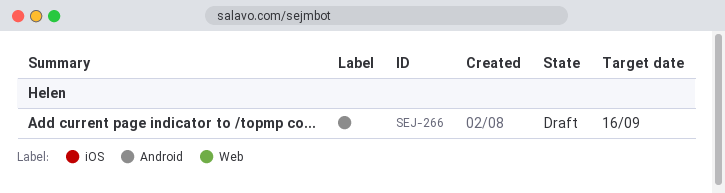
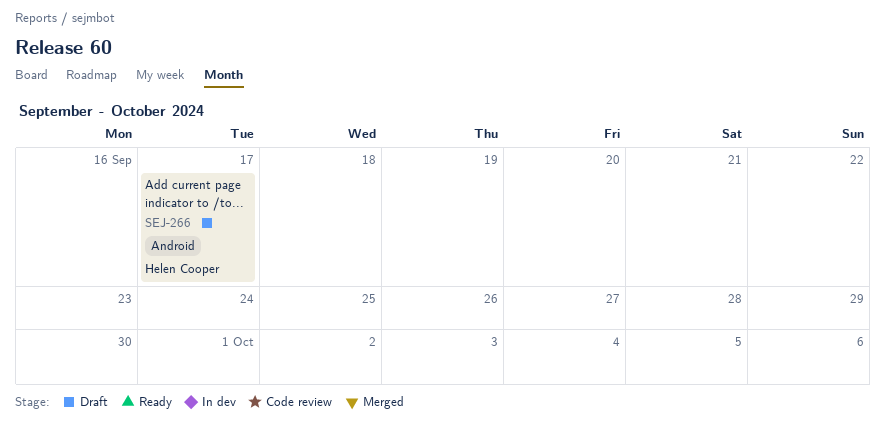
SEJ-266, due: Sep 16 -> Sep 17

